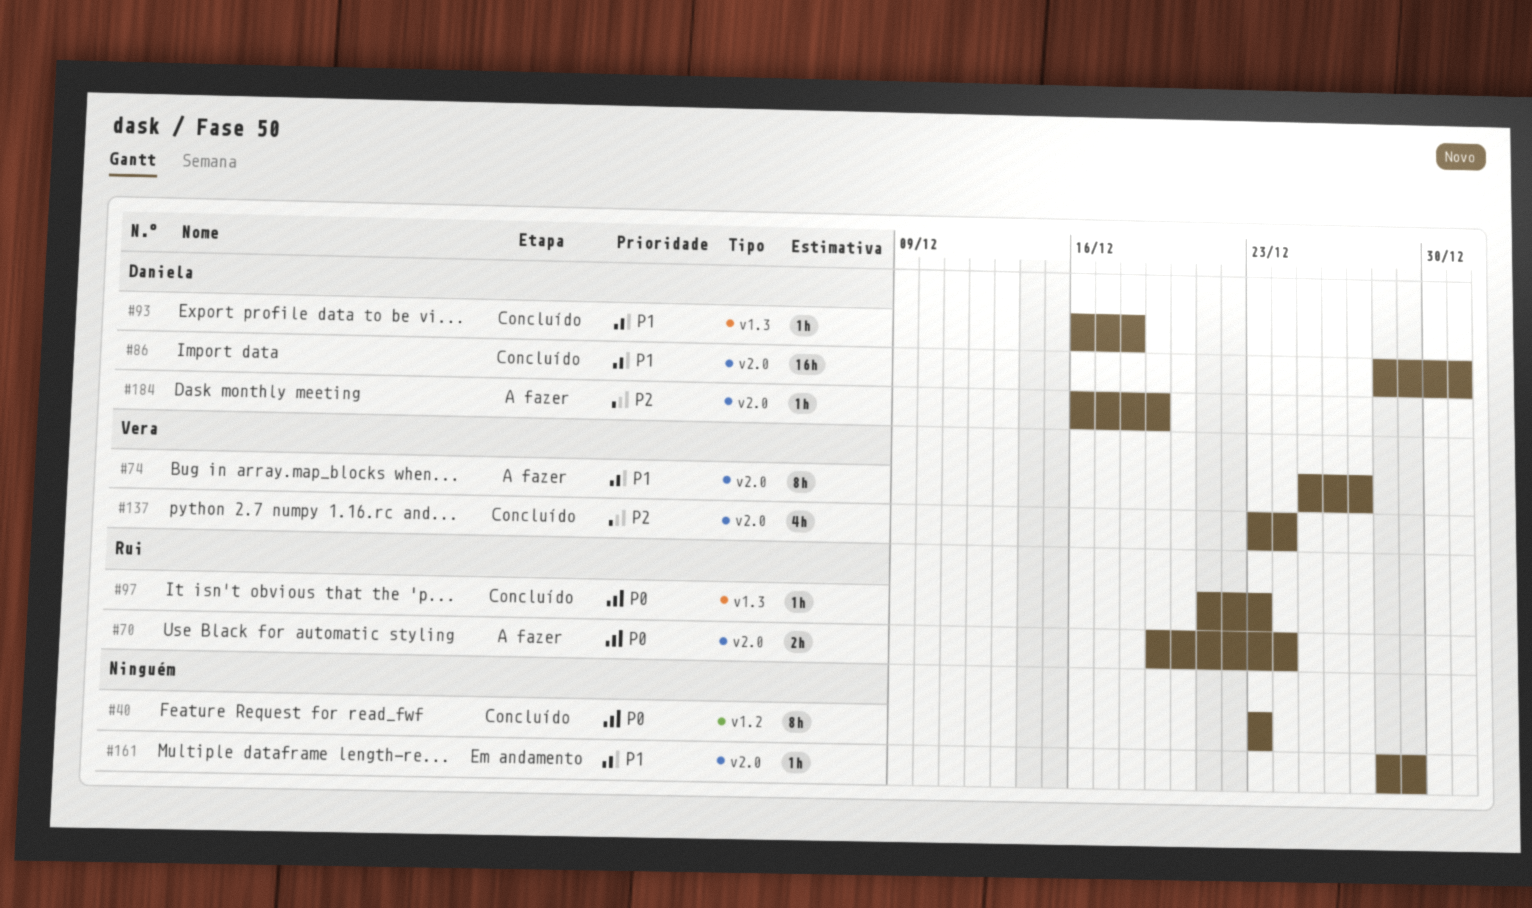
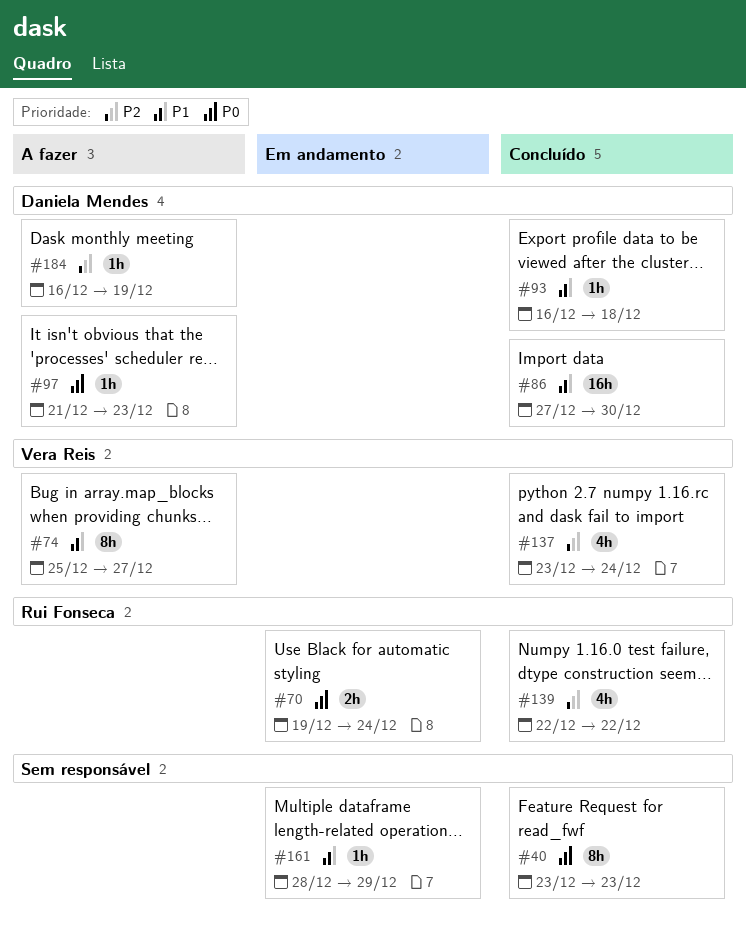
#70, status: A fazer -> Em andamento
#86, start: Dec 28 -> Dec 27
#86, due: Dec 31 -> Dec 30
#97, status: Concluído -> A fazer
#97, owner: Rui Fonseca -> Daniela Mendes
#139: none -> present

